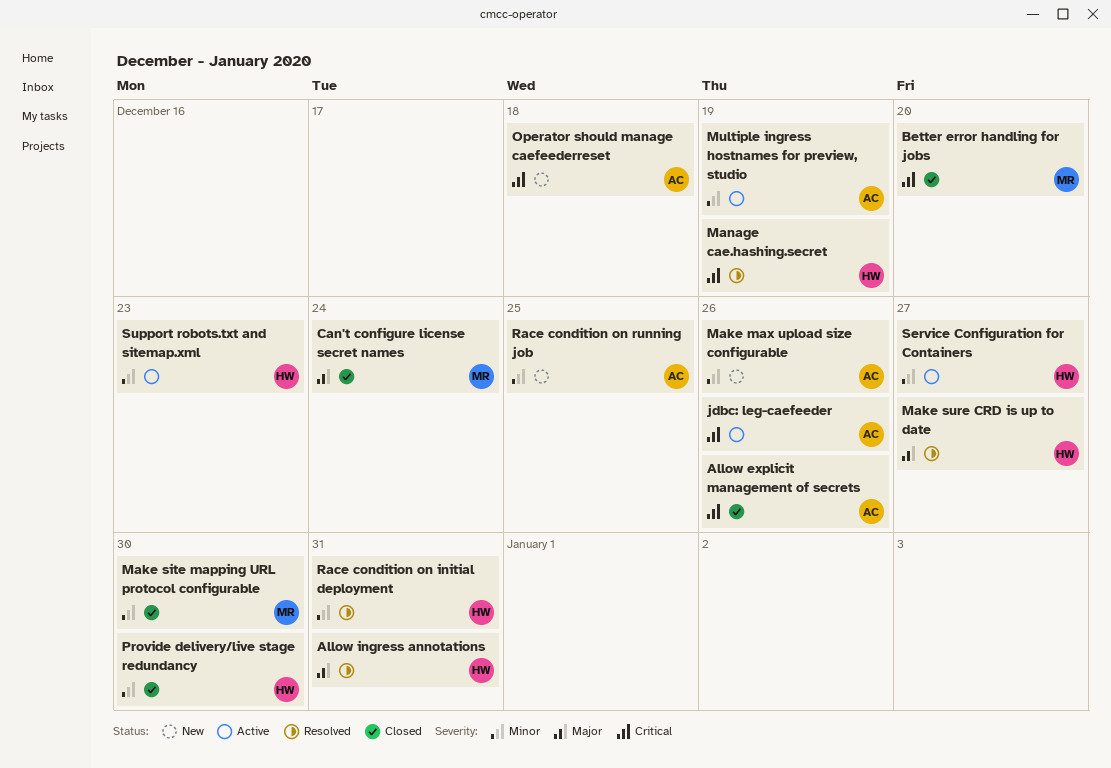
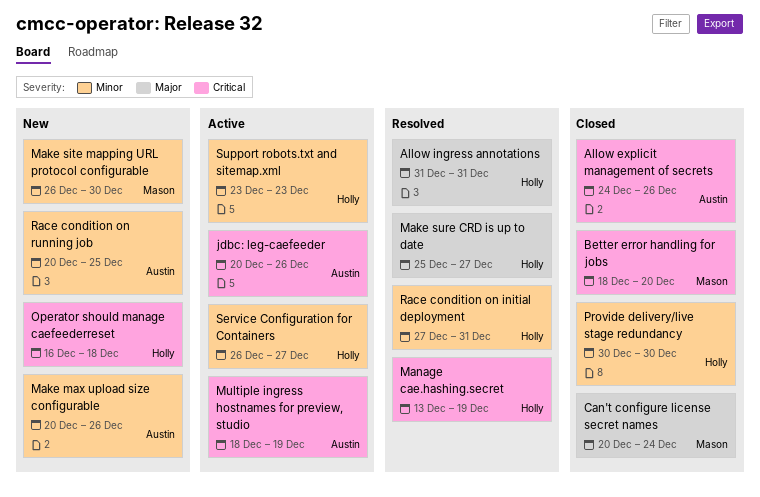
Make site mapping URL protocol configurable, status: Closed -> New
Multiple ingress hostnames for preview, studio, priority: Minor -> Critical
Operator should manage caefeederreset, owner: Austin -> Holly

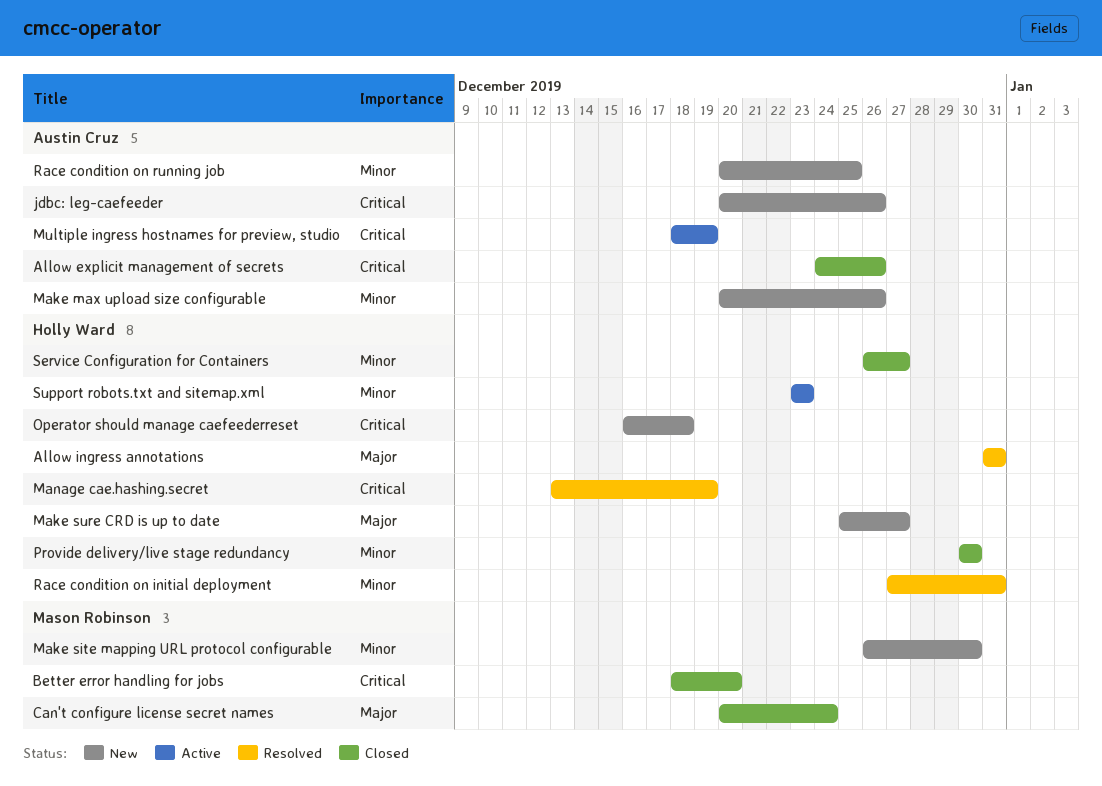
jdbc: leg-caefeeder, status: Active -> New
Make sure CRD is up to date, status: Resolved -> New
Service Configuration for Containers, status: Active -> Closed

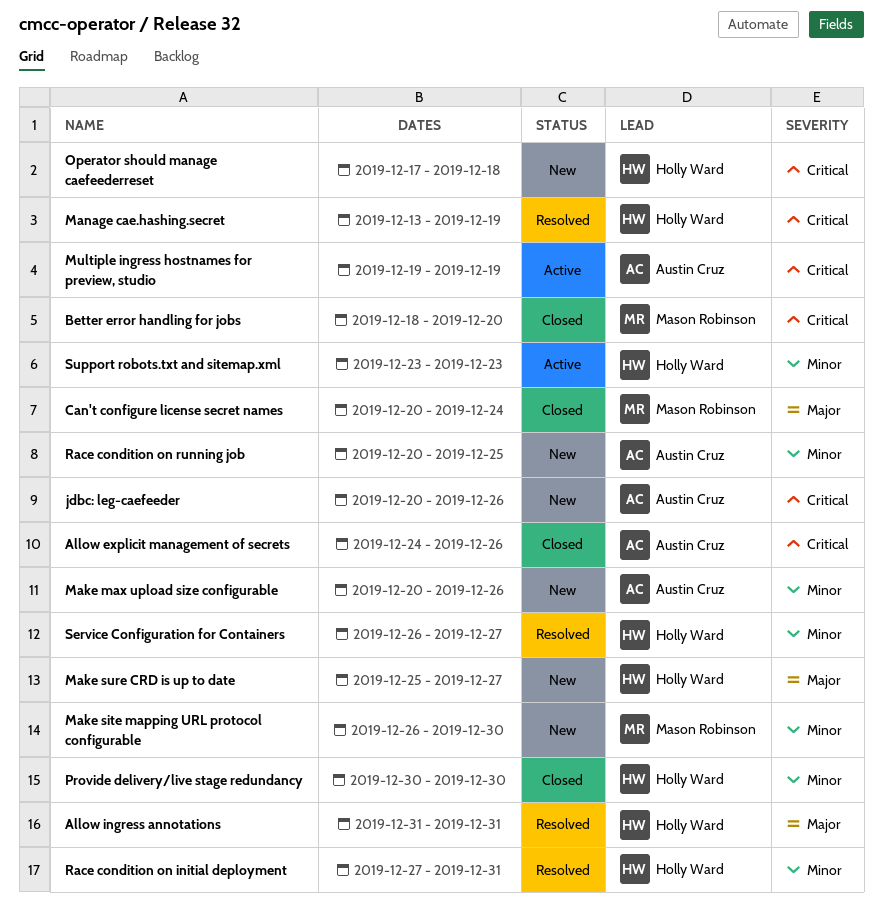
Multiple ingress hostnames for preview, studio, start: Dec 18 -> Dec 19
Operator should manage caefeederreset, start: Dec 16 -> Dec 17
Service Configuration for Containers, status: Closed -> Resolved

